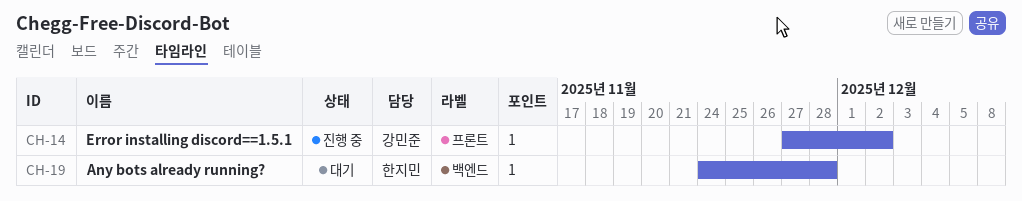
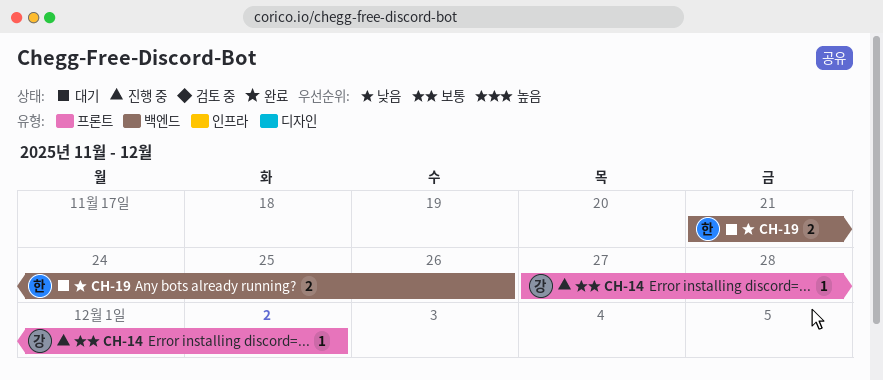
CH-19, estimate: 1 -> 2
CH-19, start: Nov 24 -> Nov 21
CH-19, due: Nov 28 -> Nov 26

